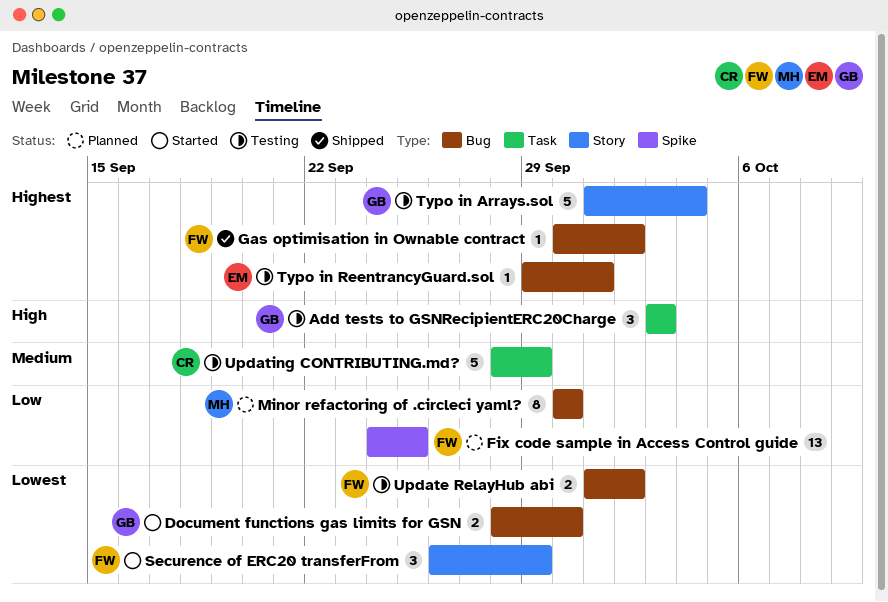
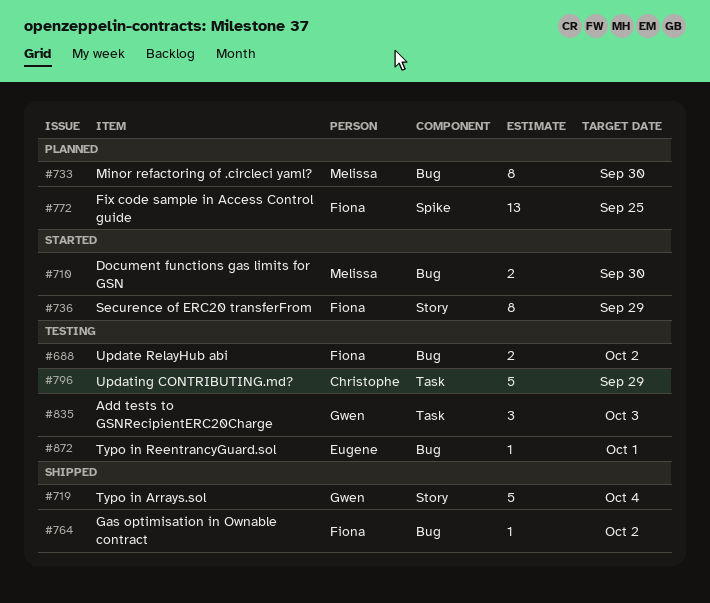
Document functions gas limits for GSN, owner: Gwen -> Melissa
Securence of ERC20 transferFrom, estimate: 3 -> 8
Typo in Arrays.sol, status: Testing -> Shipped

